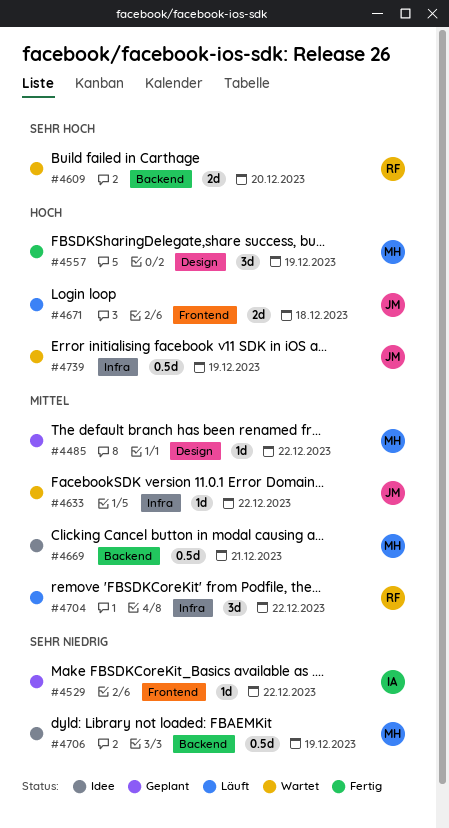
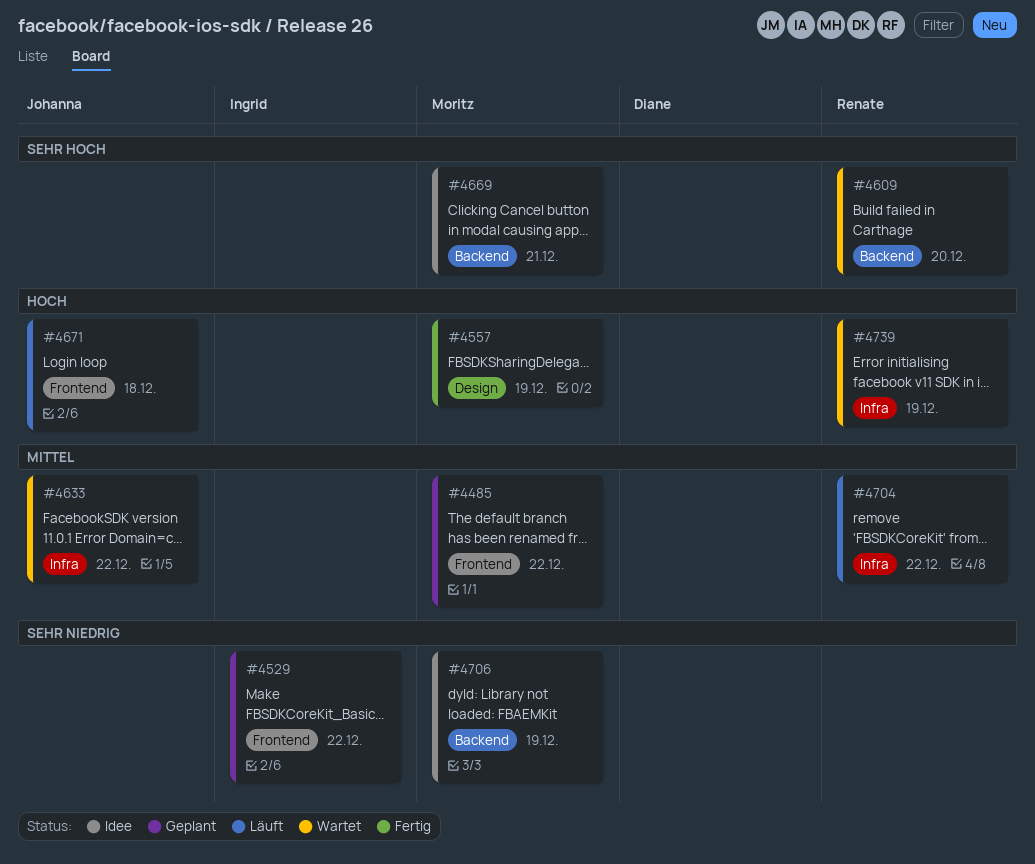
#4485, label: Design -> Frontend
#4669, priority: Mittel -> Sehr hoch
#4739, owner: Johanna -> Renate

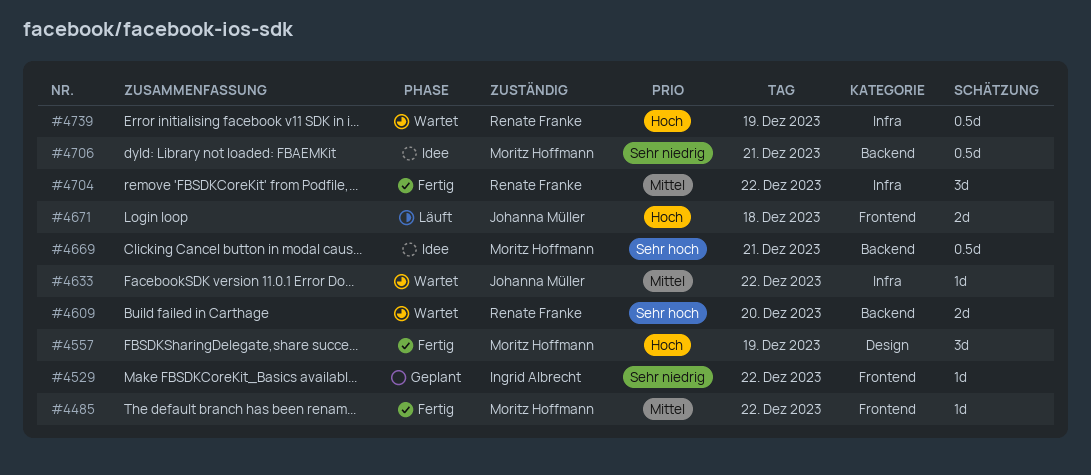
#4485, status: Geplant -> Fertig
#4704, status: Läuft -> Fertig
#4706, day: Dec 19 -> Dec 21

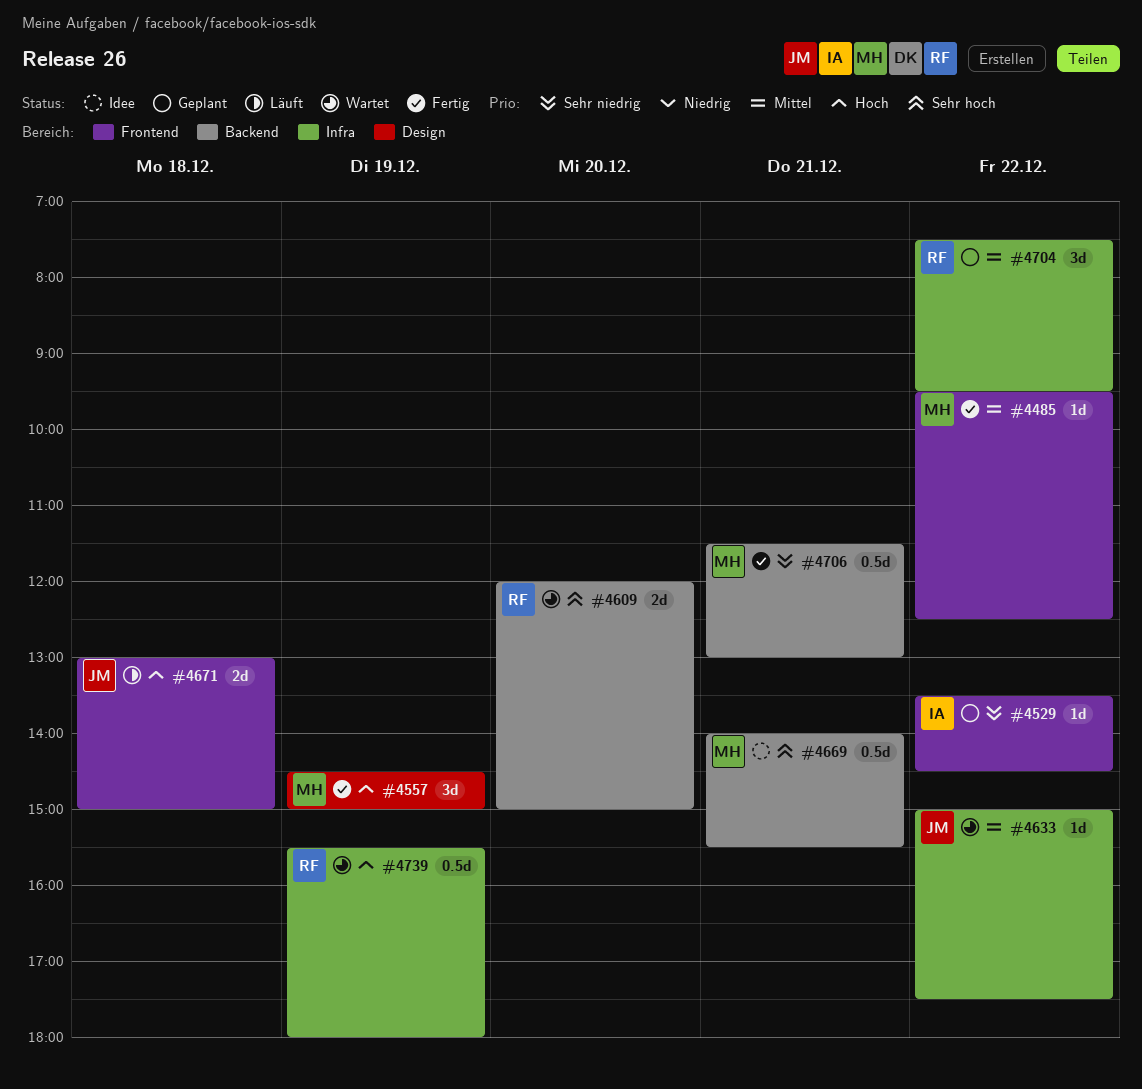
#4704, status: Fertig -> Geplant
#4706, status: Idee -> Fertig

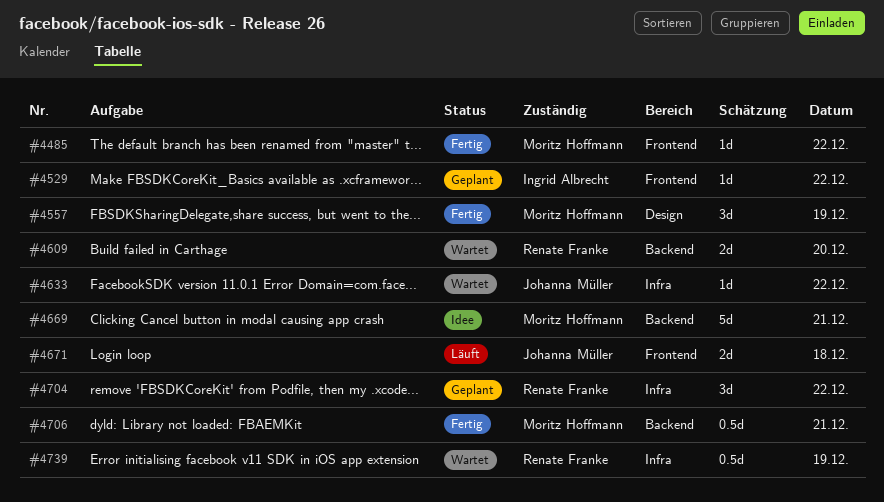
#4669, estimate: 0.5d -> 5d

